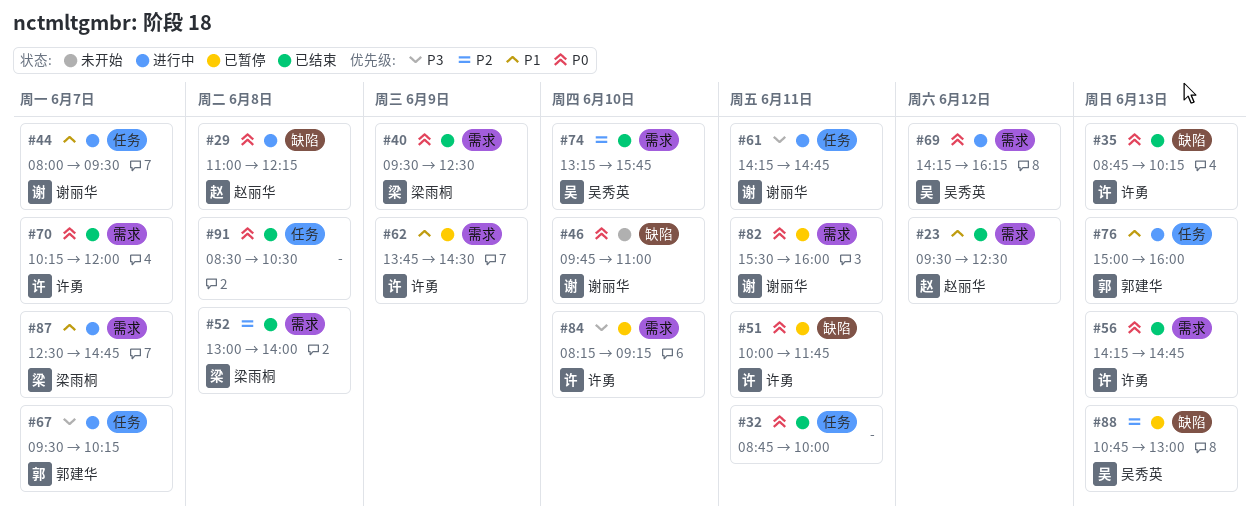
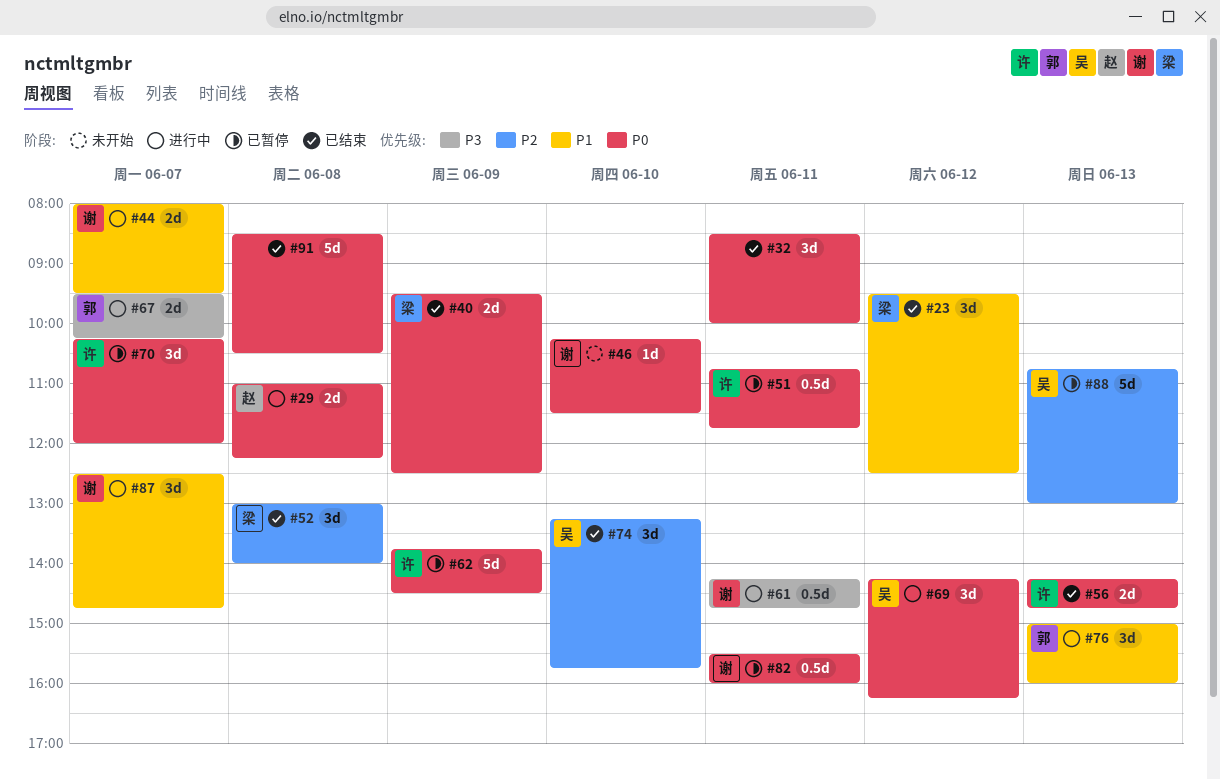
#23, owner: 赵丽华 -> 梁雨桐
#32, begins: 08:45 -> 08:30
#35: present -> none
#46, begins: 09:45 -> 10:15
#46, ends: 11:00 -> 11:30
#51, begins: 10:00 -> 10:45
#62, priority: P1 -> P0
#70, status: 已结束 -> 已暂停
#84: present -> none
#87, owner: 梁雨桐 -> 谢丽华

